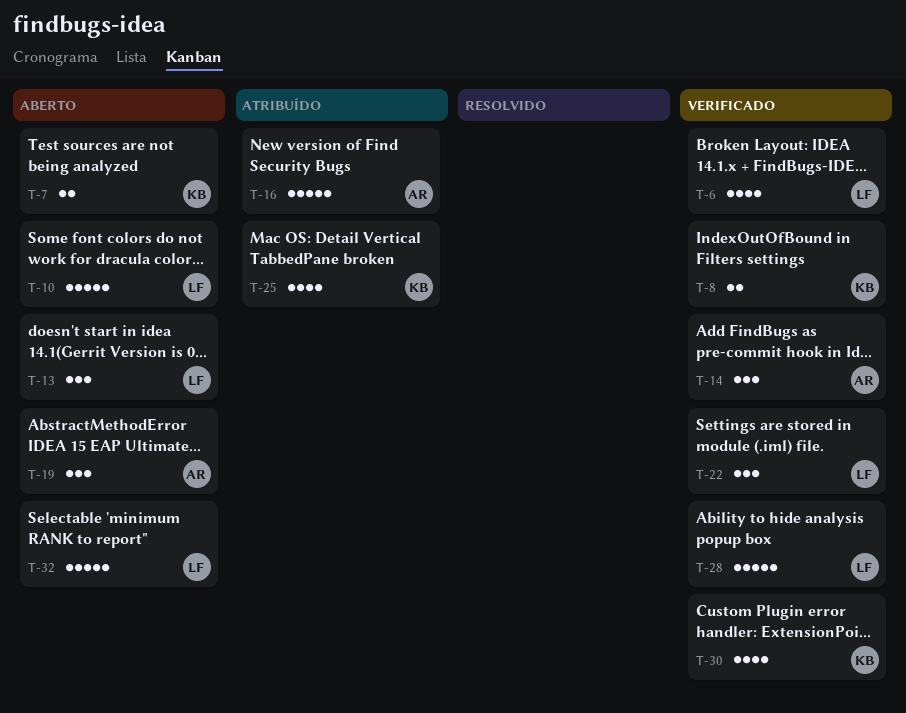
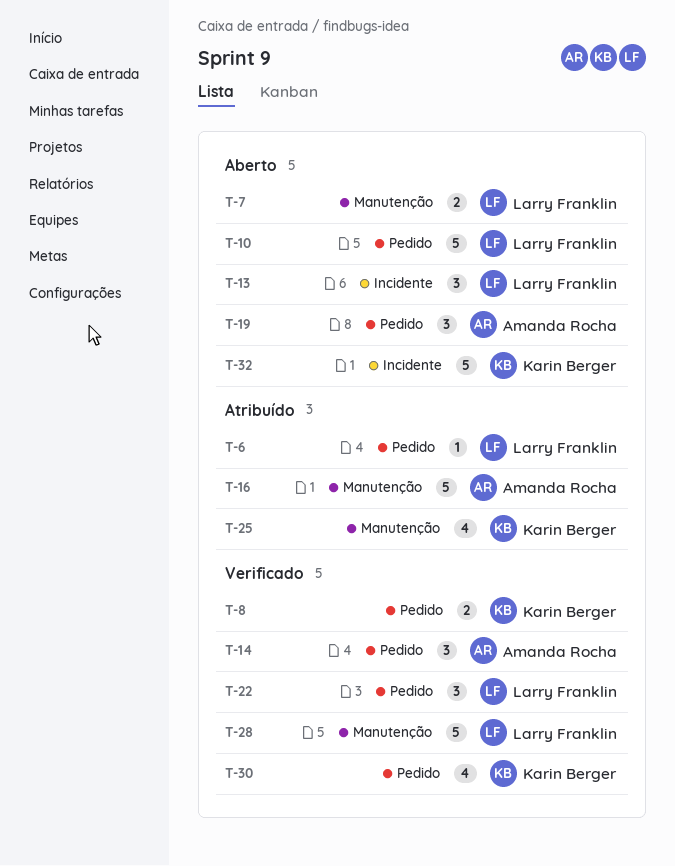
T-6, status: Verificado -> Atribuído
T-6, estimate: 4 -> 1
T-7, owner: Karin Berger -> Larry Franklin
T-32, owner: Larry Franklin -> Karin Berger

